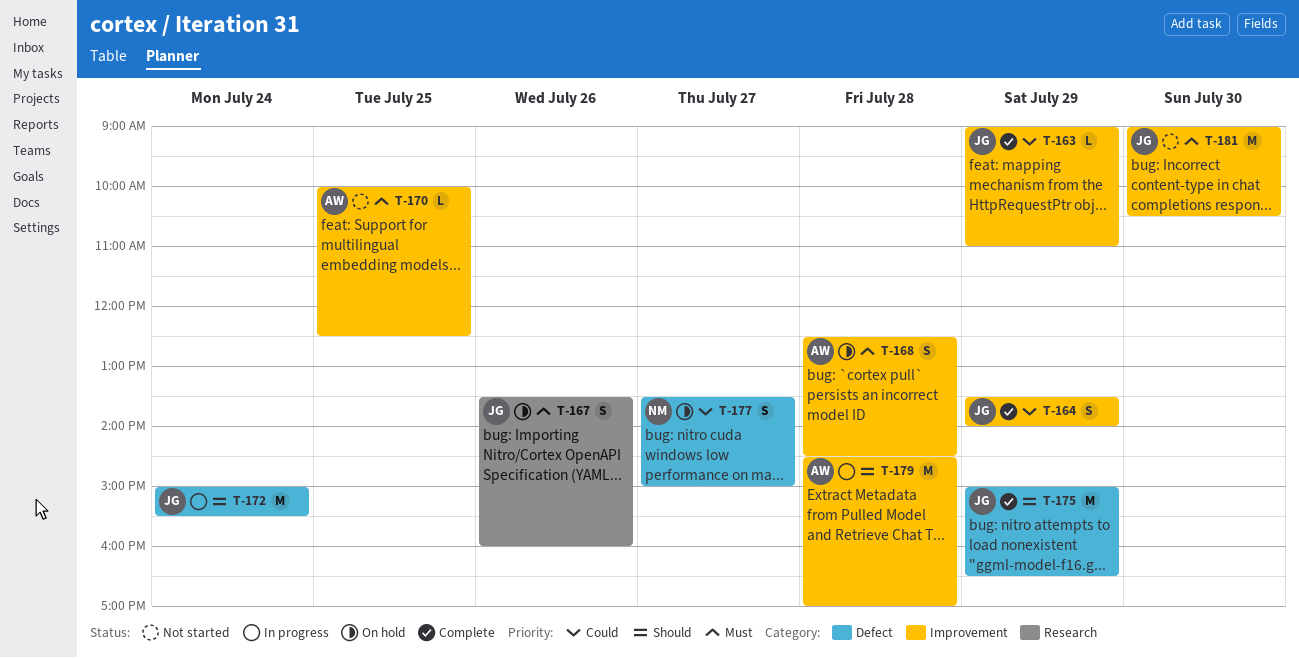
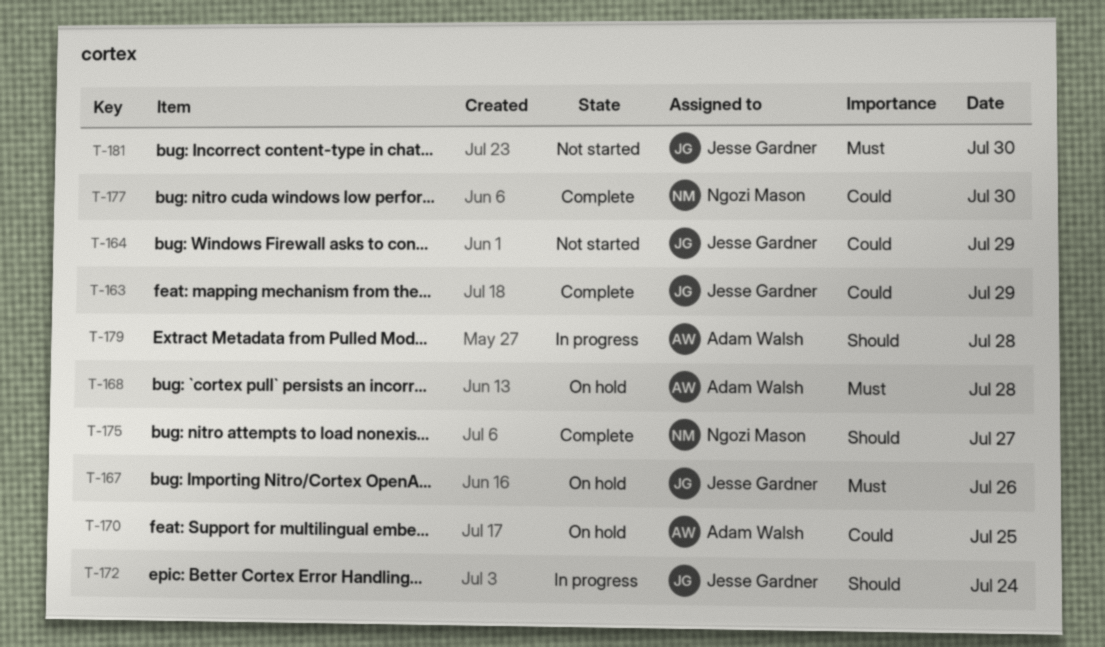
T-164, status: Complete -> Not started
T-170, status: Not started -> On hold
T-170, priority: Must -> Could
T-175, owner: Jesse Gardner -> Ngozi Mason
T-175, day: Jul 29 -> Jul 27
T-177, status: On hold -> Complete
T-177, day: Jul 27 -> Jul 30

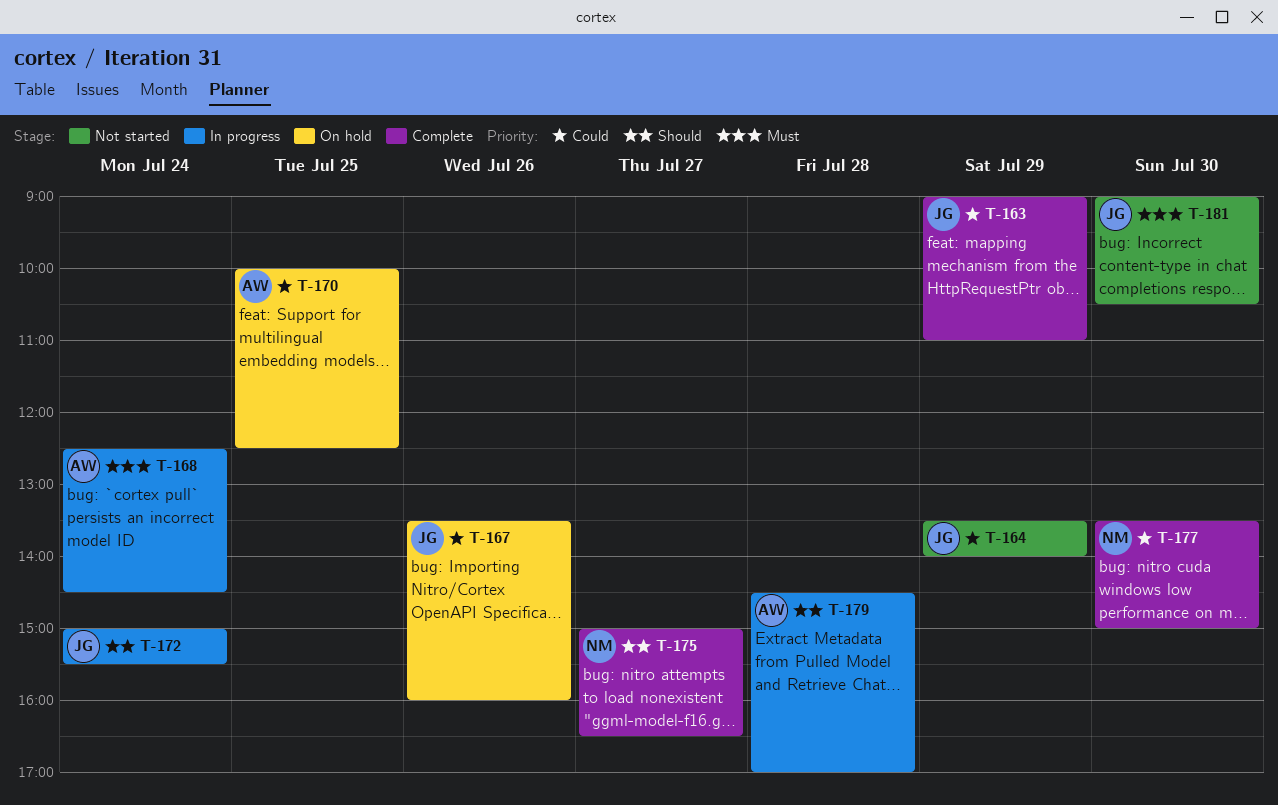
T-167, priority: Must -> Could
T-168, status: On hold -> In progress
T-168, day: Jul 28 -> Jul 24

